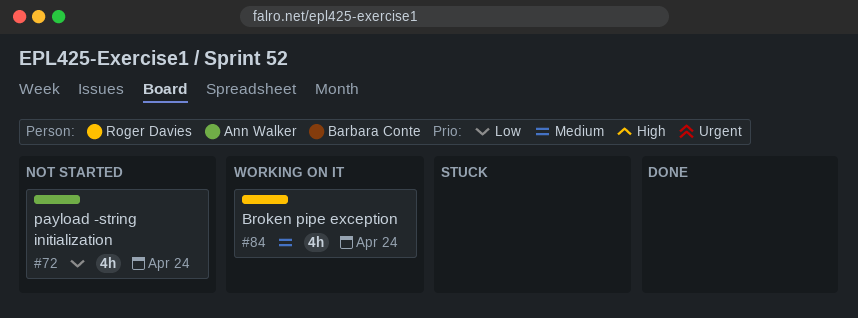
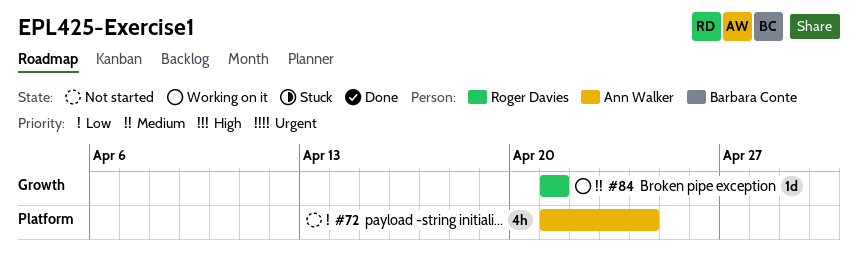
#84, estimate: 4h -> 1d
#84, due: Apr 24 -> Apr 21

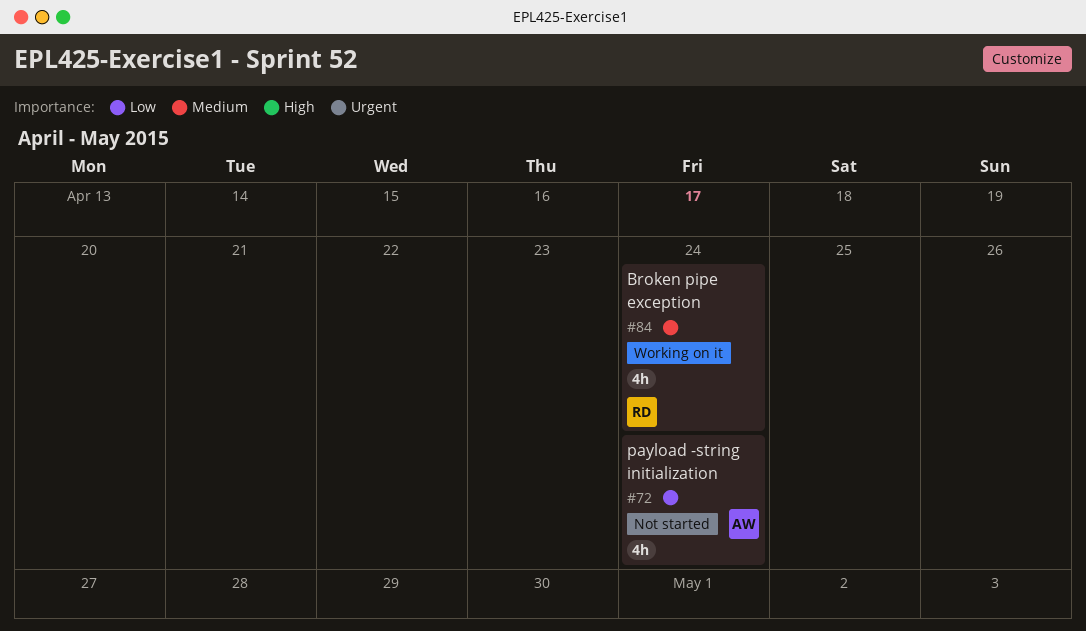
#84, estimate: 1d -> 4h
#84, due: Apr 21 -> Apr 24

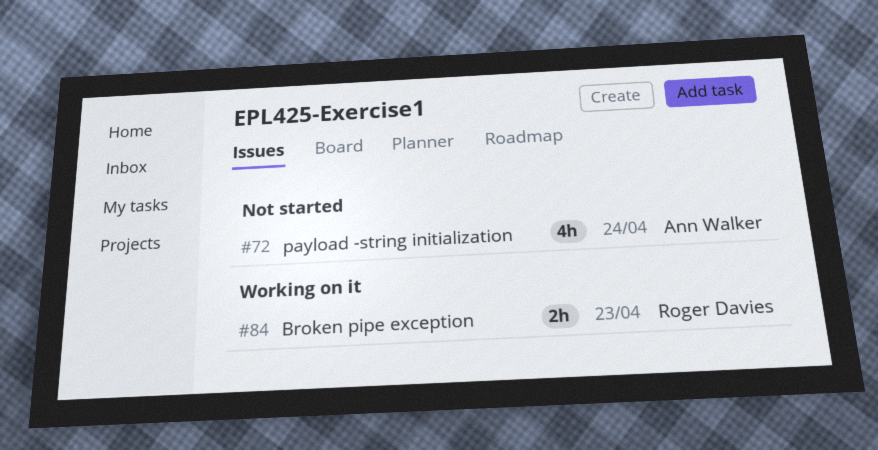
#84, estimate: 4h -> 2h
#84, due: Apr 24 -> Apr 23

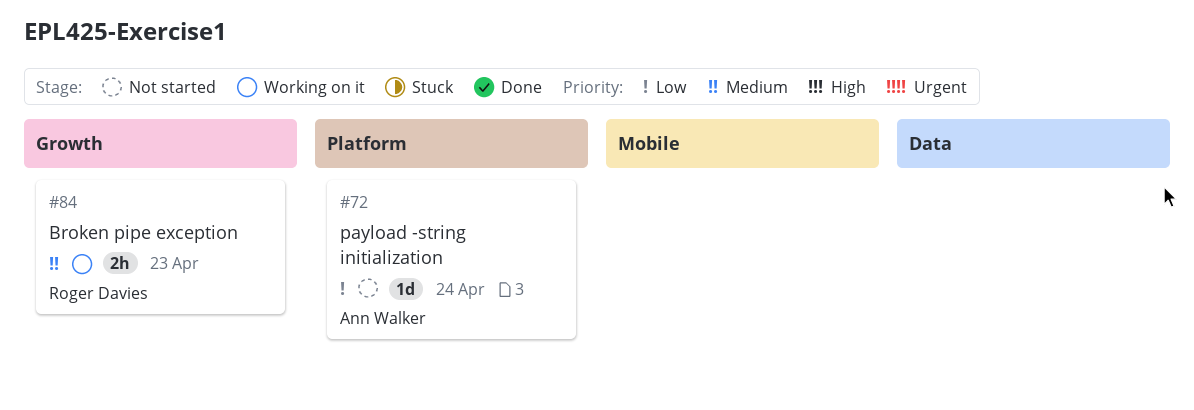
#72, estimate: 4h -> 1d

